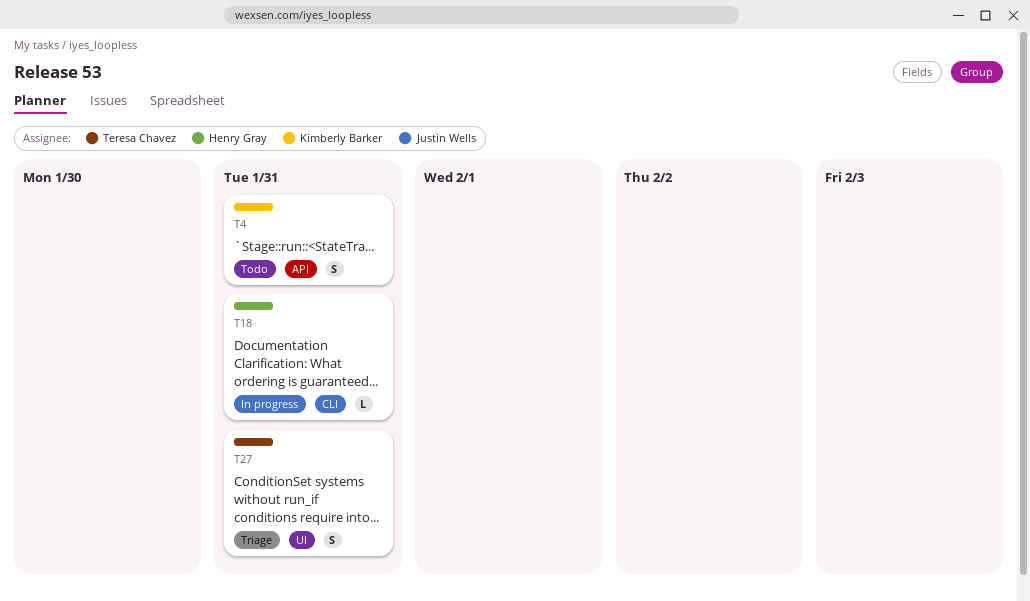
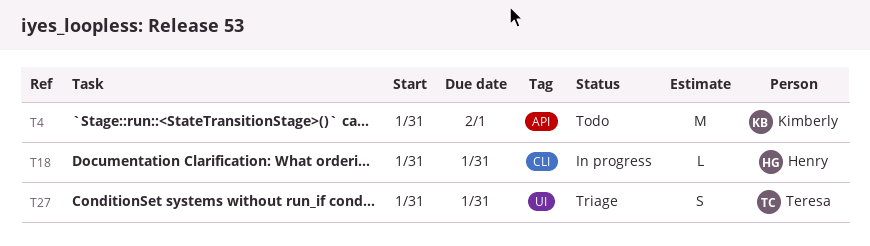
T4, estimate: S -> M
T4, due: Jan 31 -> Feb 1

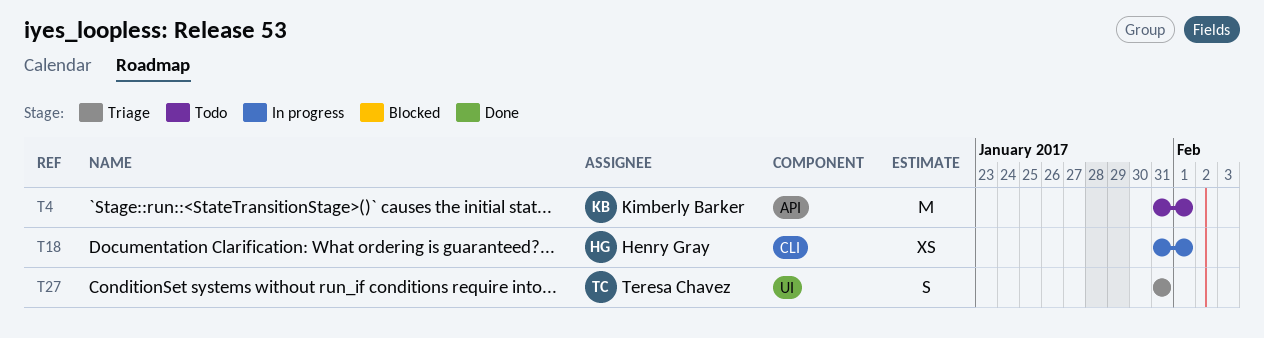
T18, estimate: L -> XS
T18, due: Jan 31 -> Feb 1

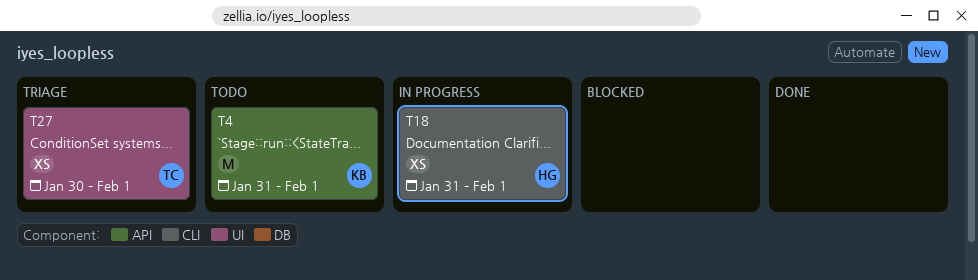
T27, estimate: S -> XS
T27, start: Jan 31 -> Jan 30
T27, due: Jan 31 -> Feb 1

